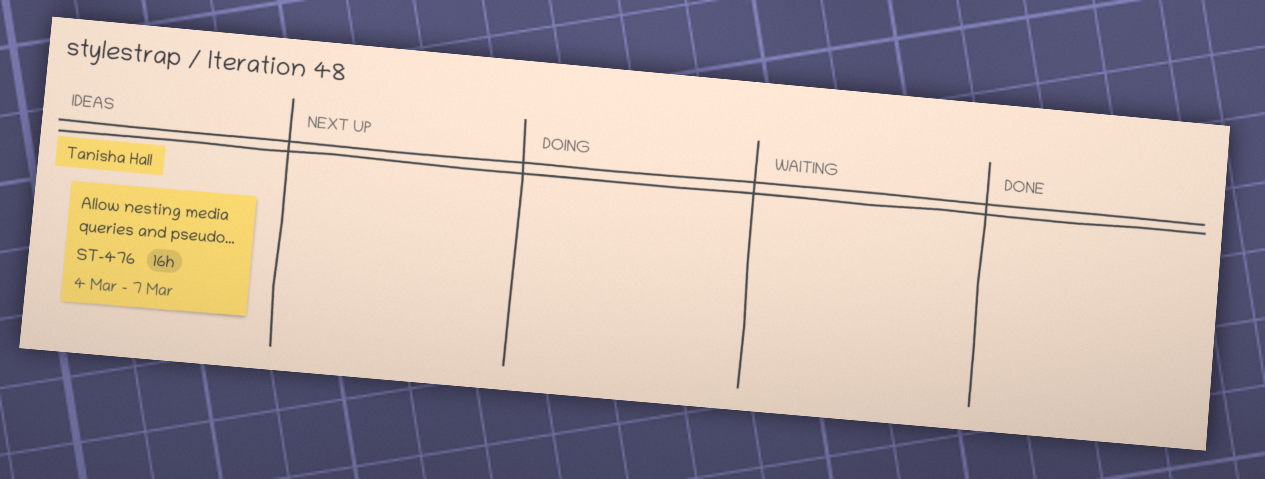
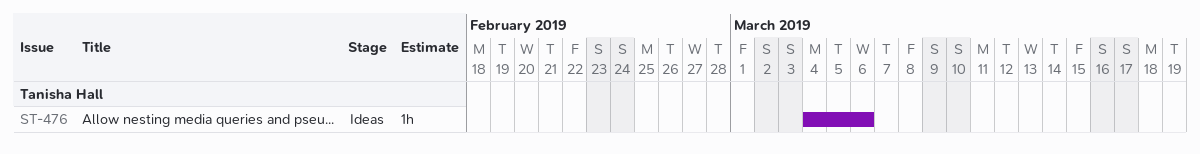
ST-476, estimate: 16h -> 1h
ST-476, due: Mar 7 -> Mar 6

